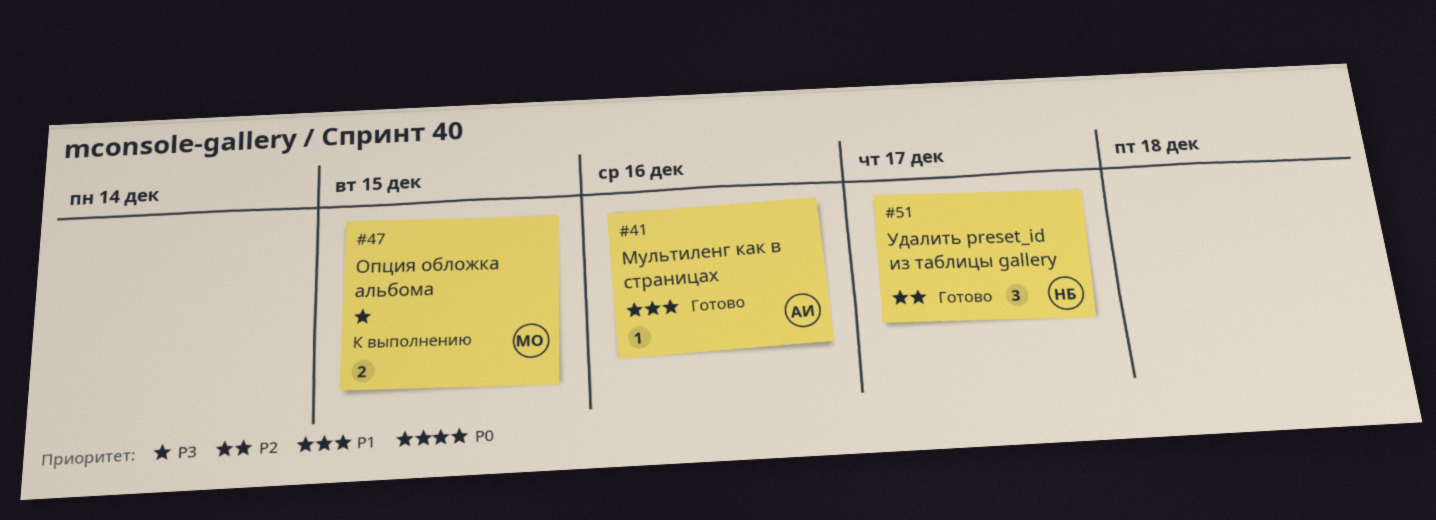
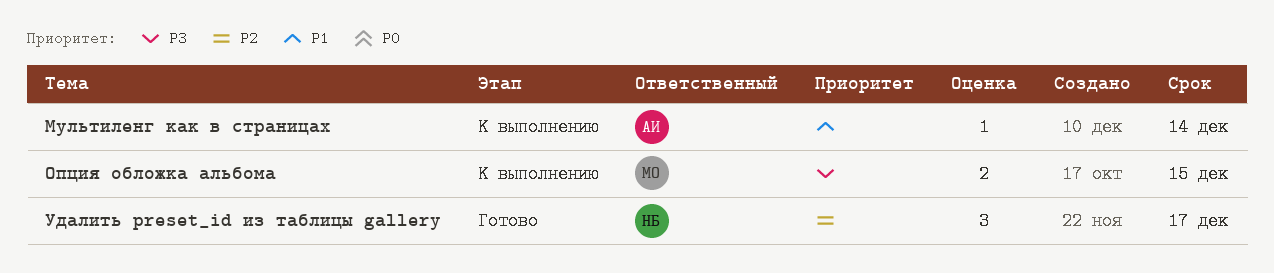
Мультиленг как в страницах, status: Готово -> К выполнению
Мультиленг как в страницах, due: Dec 16 -> Dec 14

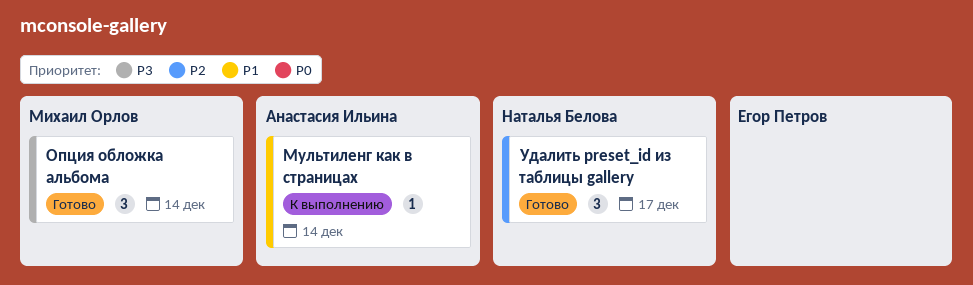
Опция обложка альбома, status: К выполнению -> Готово
Опция обложка альбома, estimate: 2 -> 3
Опция обложка альбома, due: Dec 15 -> Dec 14

